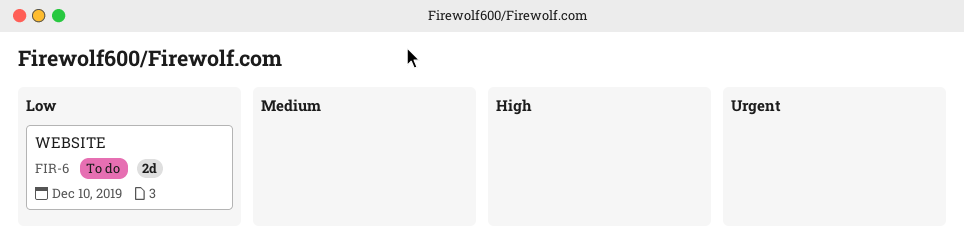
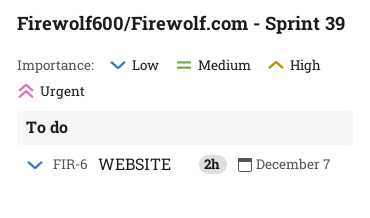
FIR-6, estimate: 2d -> 2h
FIR-6, due: Dec 10 -> Dec 7

